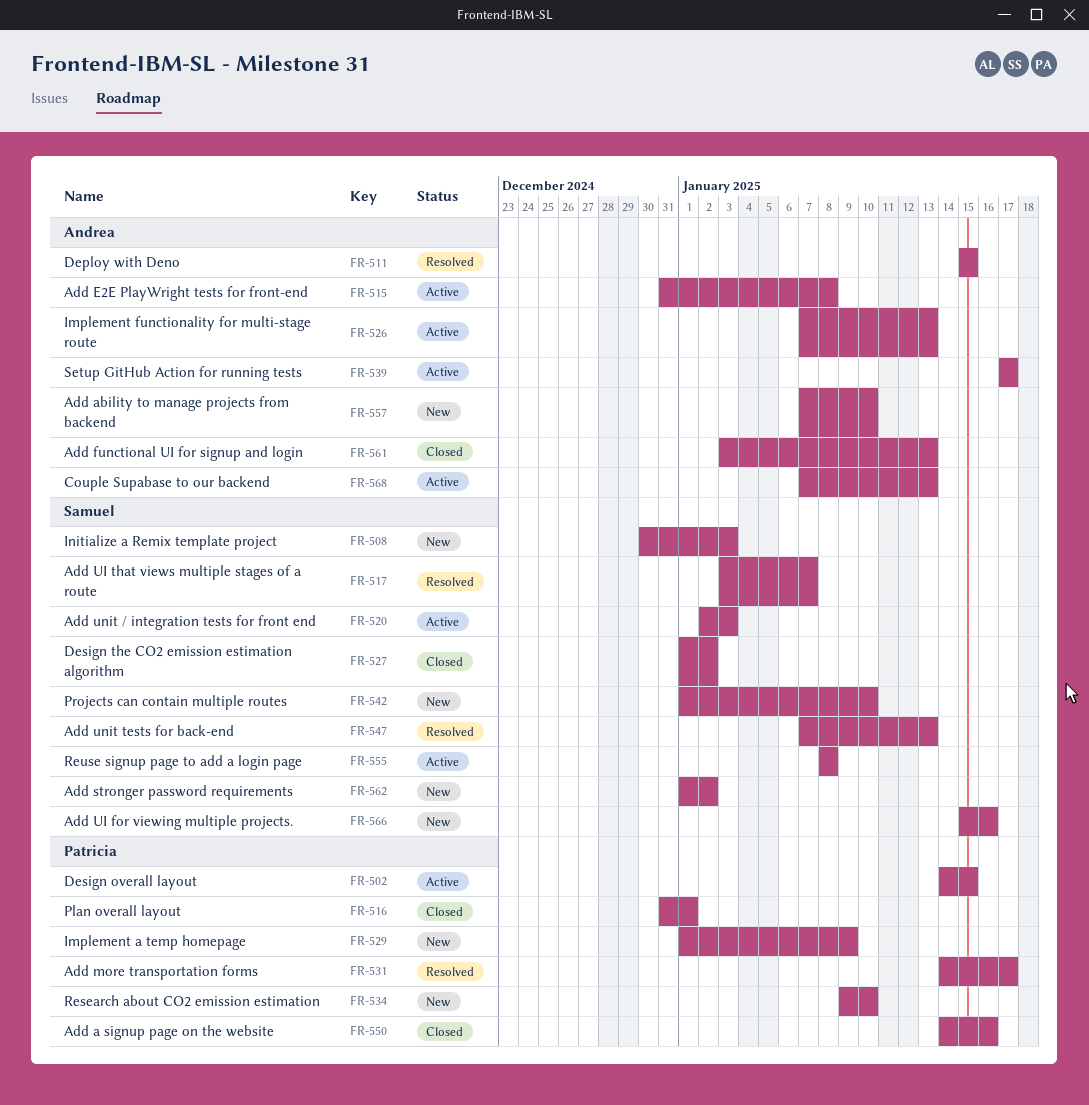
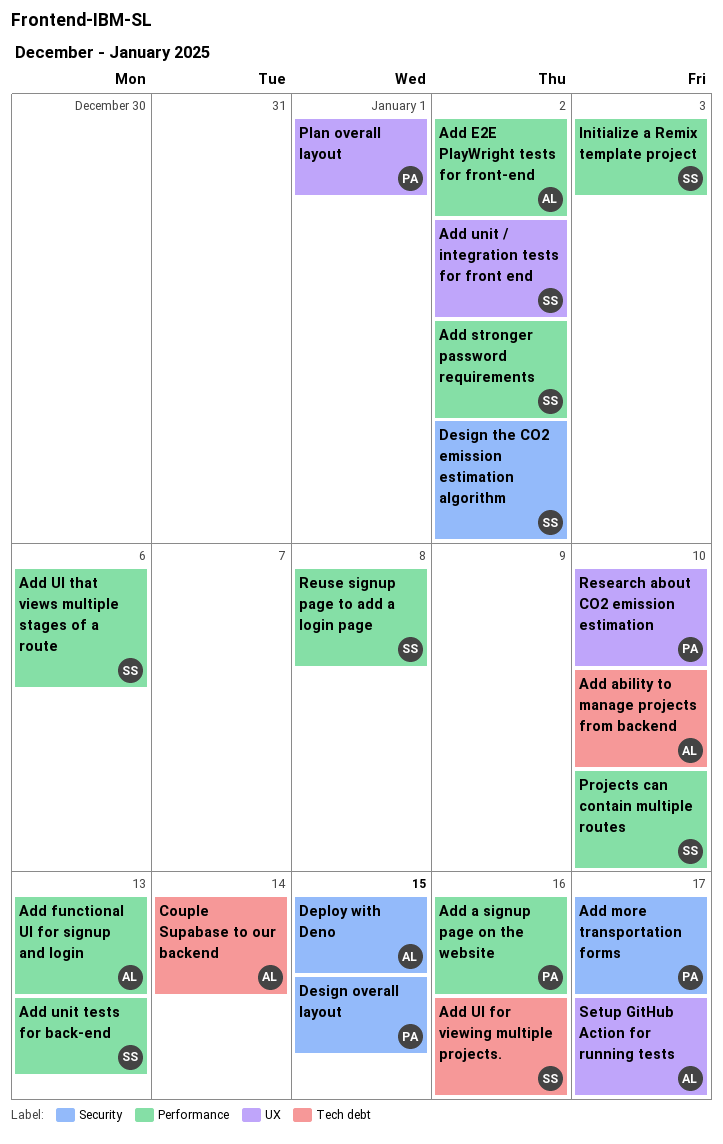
Add E2E PlayWright tests for front-end, due: Jan 8 -> Jan 2
Add UI that views multiple stages of a route, due: Jan 7 -> Jan 6
Add unit / integration tests for front end, due: Jan 3 -> Jan 2
Couple Supabase to our backend, due: Jan 13 -> Jan 14
Implement a temp homepage: present -> none
Implement functionality for multi-stage route: present -> none

